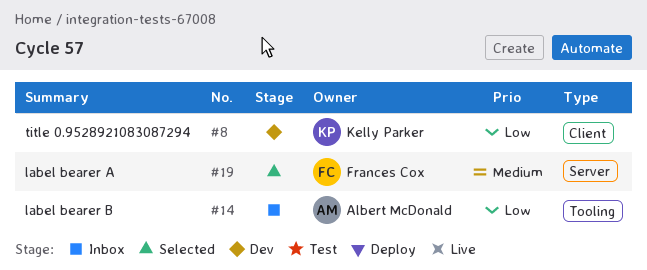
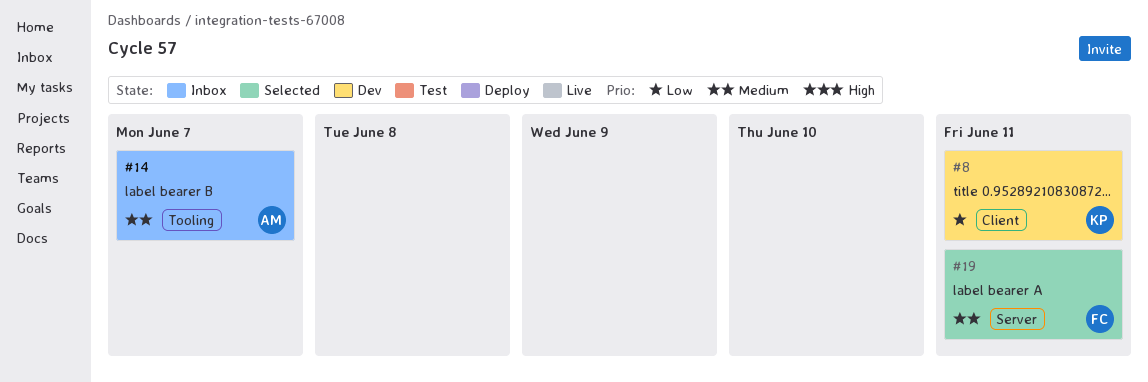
#14, priority: Low -> Medium

